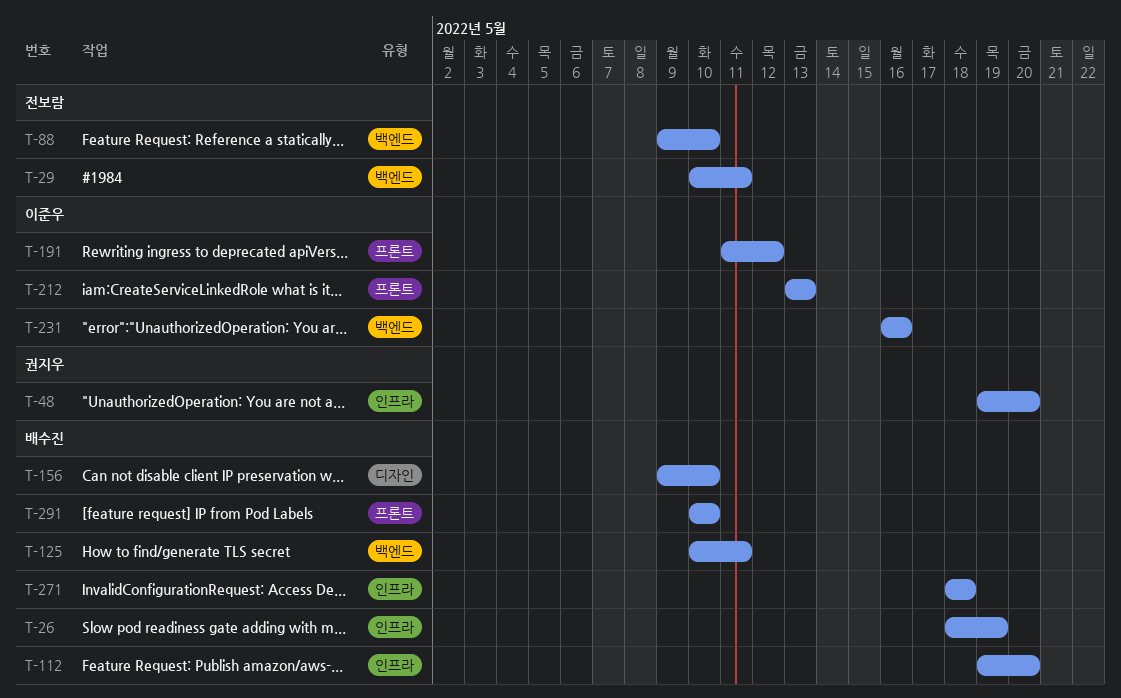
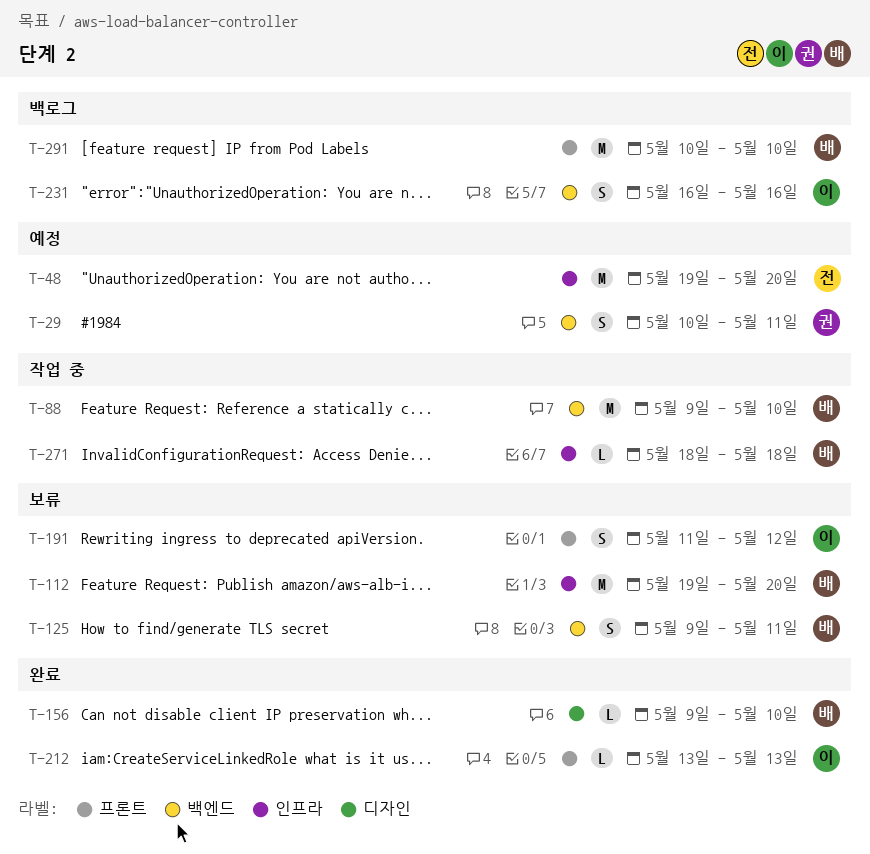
T-26: present -> none
T-29, owner: 전보람 -> 권지우
T-48, owner: 권지우 -> 전보람
T-88, owner: 전보람 -> 배수진
T-125, start: May 10 -> May 9

